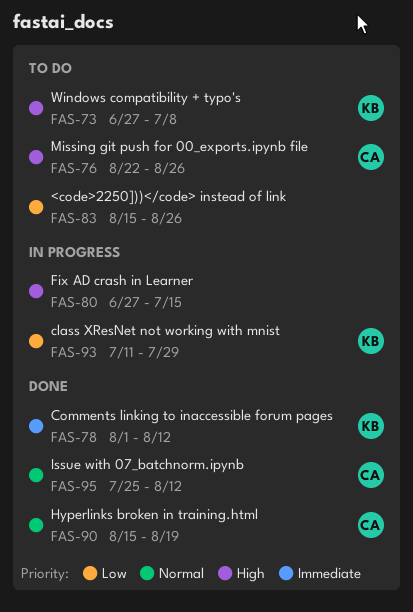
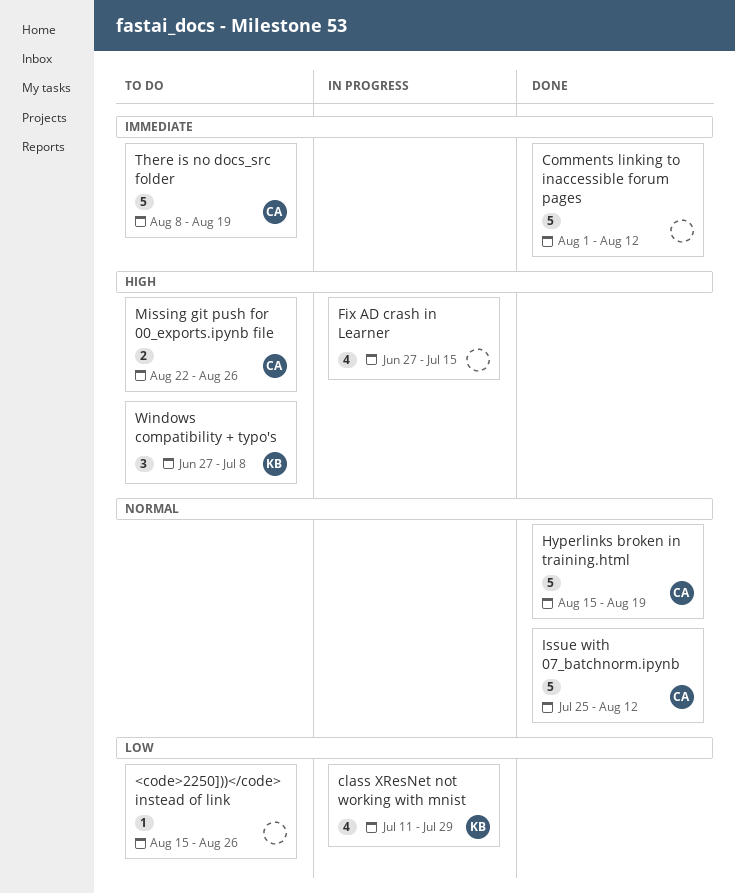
Comments linking to inaccessible forum pages, owner: KB -> none
There is no docs_src folder: none -> present

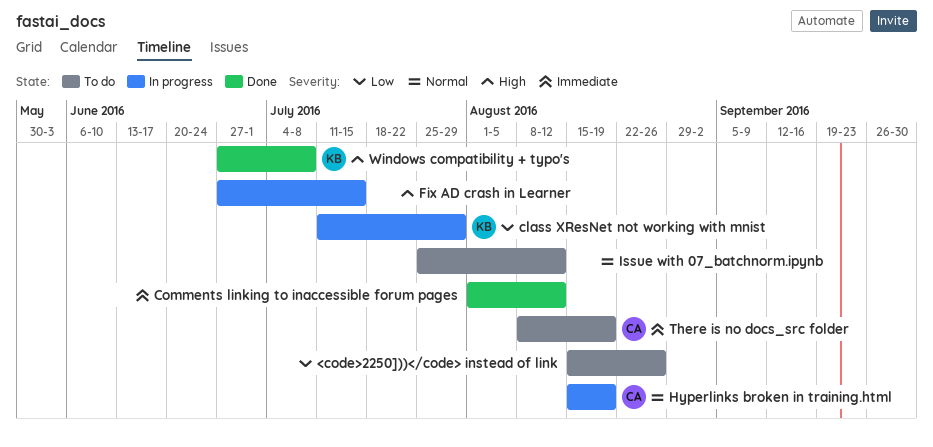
Hyperlinks broken in training.html, status: Done -> In progress
Issue with 07_batchnorm.ipynb, status: Done -> To do
Issue with 07_batchnorm.ipynb, owner: CA -> none
Missing git push for 00_exports.ipynb file: present -> none
Windows compatibility + typo's, status: To do -> Done

